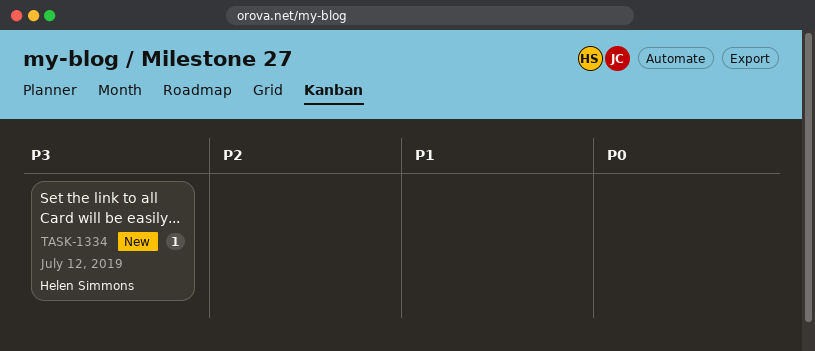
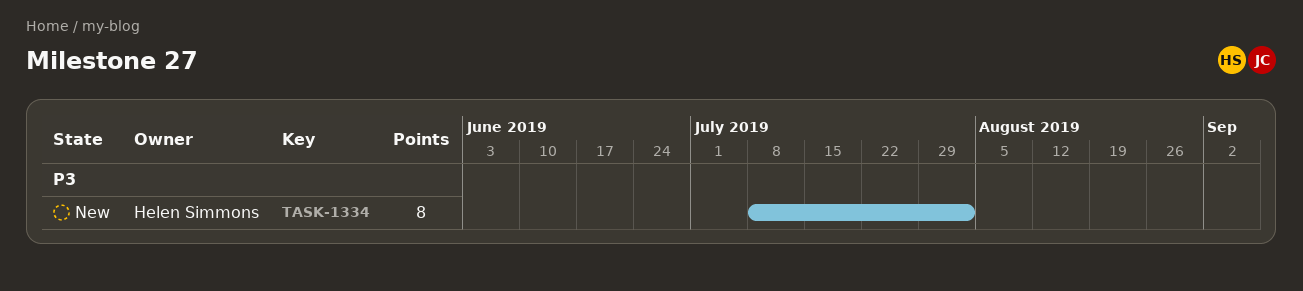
TASK-1334, estimate: 1 -> 8
TASK-1334, due: Jul 12 -> Aug 2

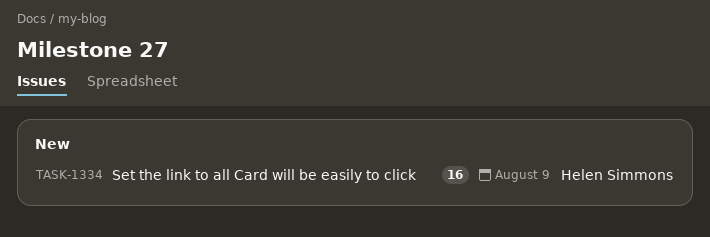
TASK-1334, estimate: 8 -> 16
TASK-1334, due: Aug 2 -> Aug 9

